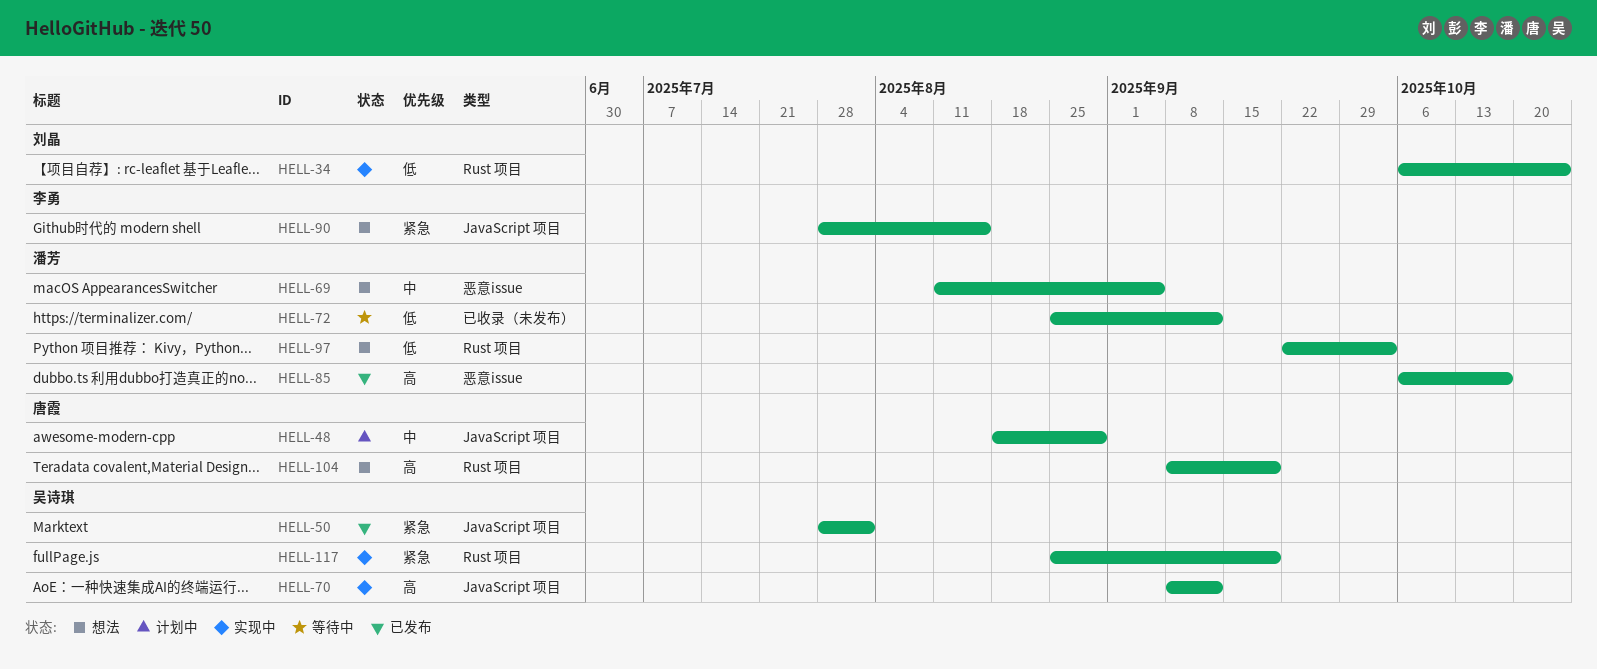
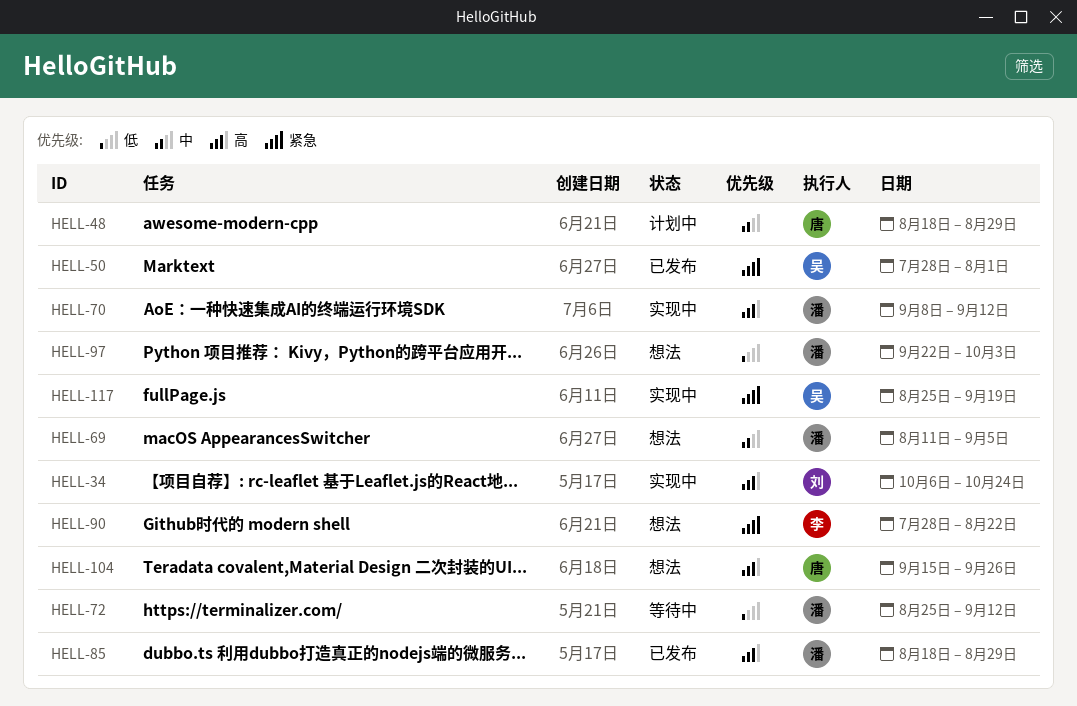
HELL-34, priority: 低 -> 高
HELL-70, owner: 吴诗琪 -> 潘芳
HELL-85, start: Oct 6 -> Aug 18
HELL-85, due: Oct 17 -> Aug 29
HELL-90, due: Aug 15 -> Aug 22
HELL-104, start: Sep 8 -> Sep 15
HELL-104, due: Sep 19 -> Sep 26

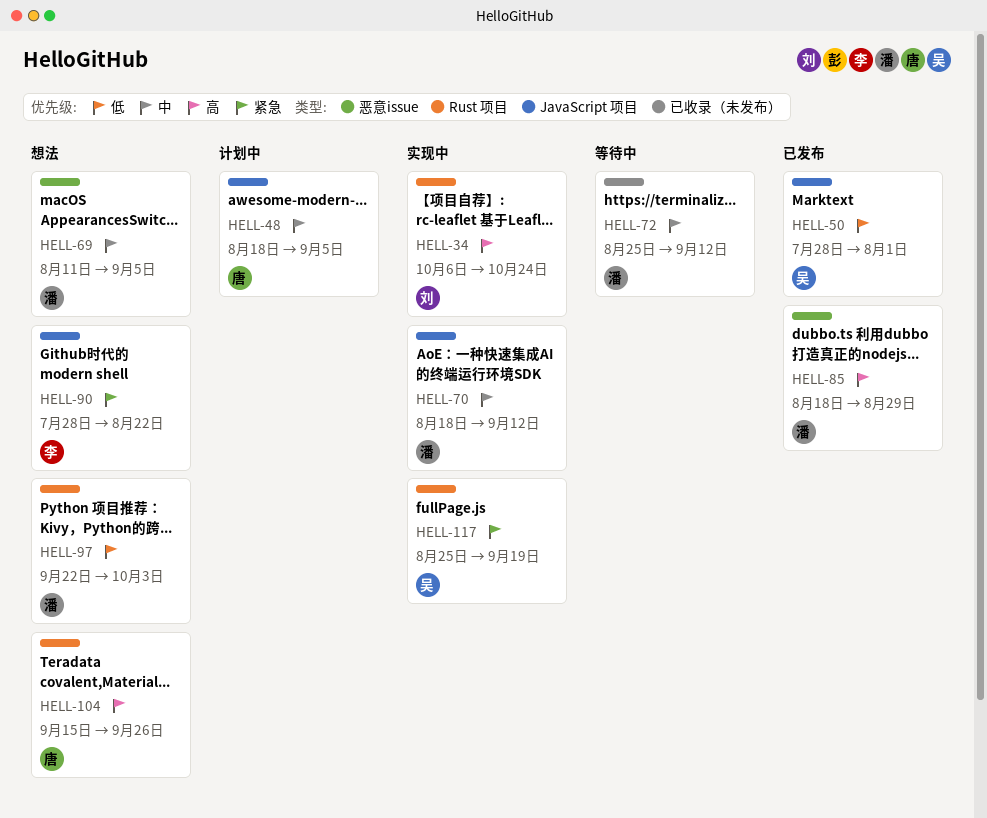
HELL-48, due: Aug 29 -> Sep 5
HELL-50, priority: 紧急 -> 低
HELL-70, priority: 高 -> 中
HELL-70, start: Sep 8 -> Aug 18
HELL-72, priority: 低 -> 中

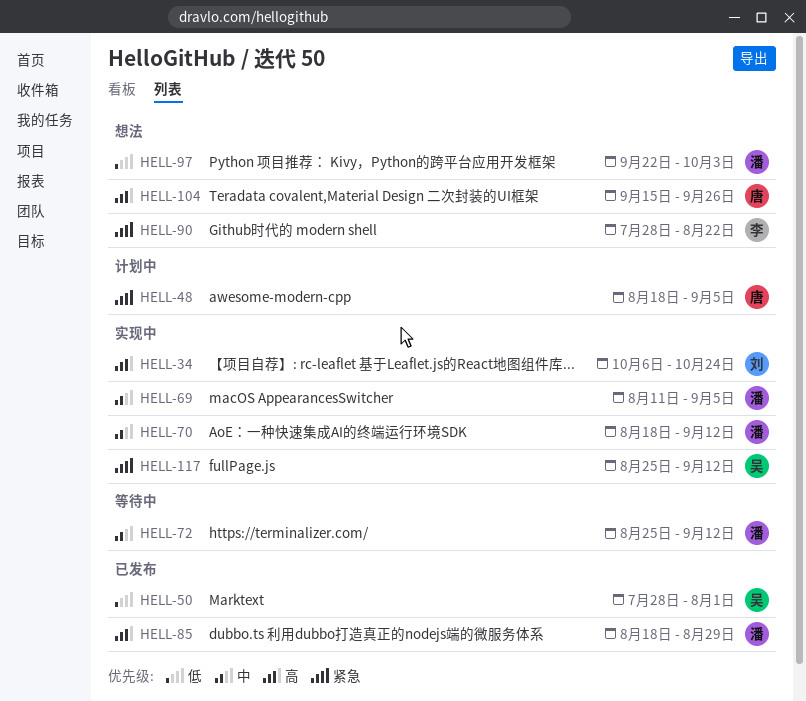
HELL-48, priority: 中 -> 紧急
HELL-69, status: 想法 -> 实现中
HELL-117, due: Sep 19 -> Sep 12

